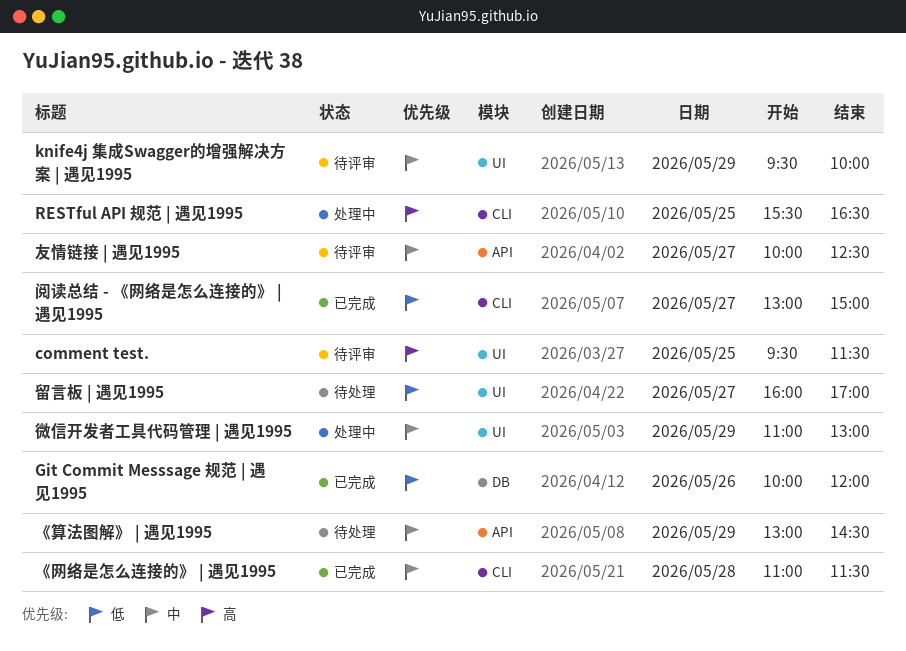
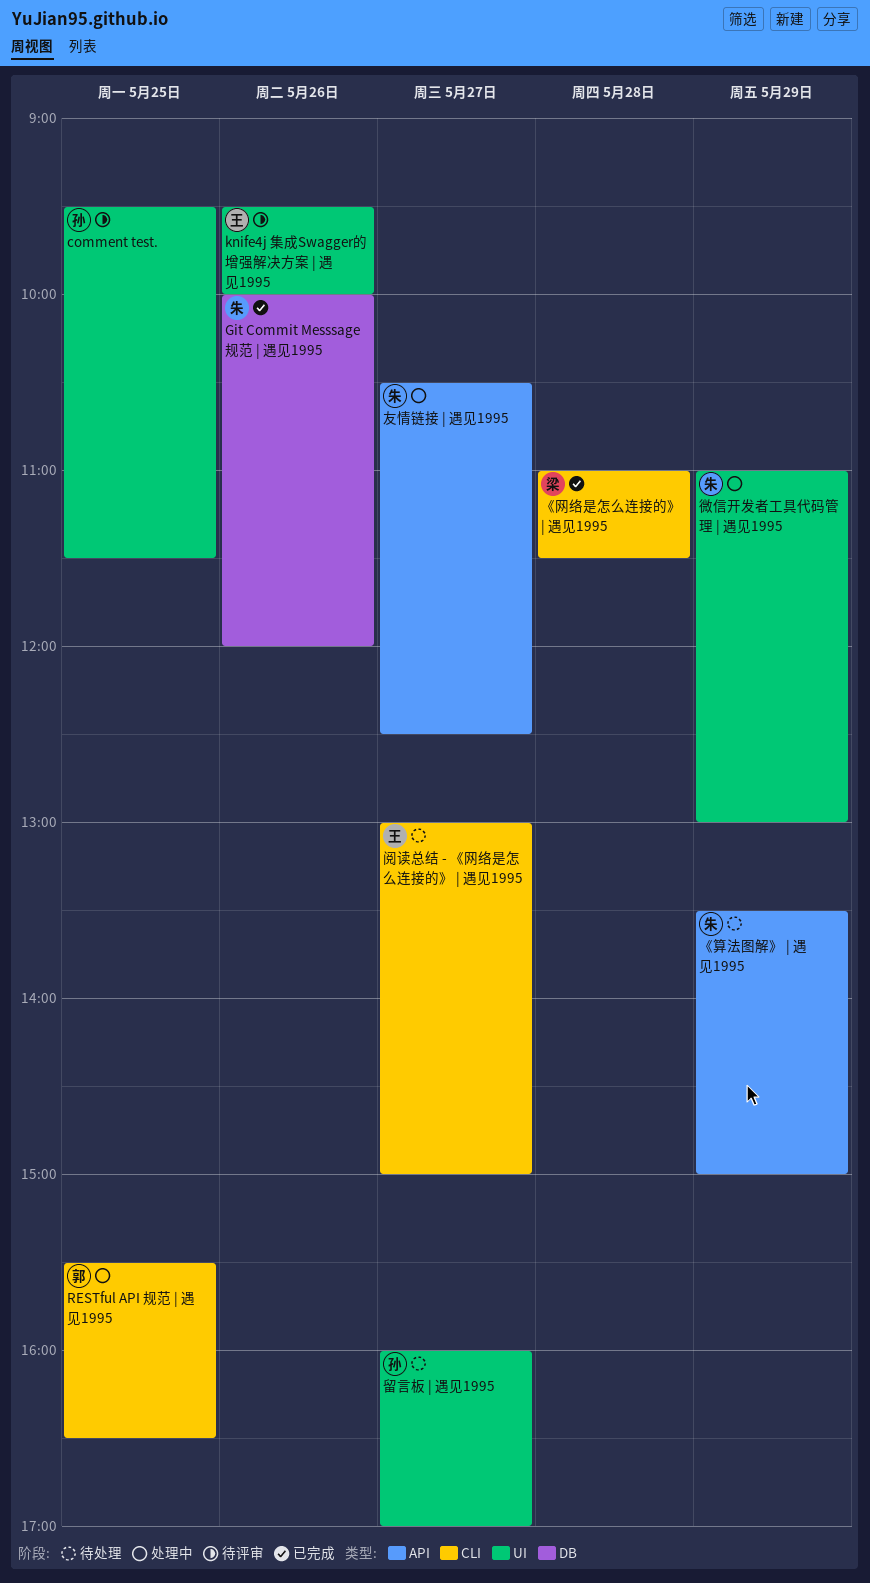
knife4j 集成Swagger的增强解决方案 | 遇见1995, day: May 29 -> May 26
《算法图解》 | 遇见1995, begins: 13:00 -> 13:30
《算法图解》 | 遇见1995, ends: 14:30 -> 15:00
友情链接 | 遇见1995, status: 待评审 -> 处理中
友情链接 | 遇见1995, begins: 10:00 -> 10:30
阅读总结 - 《网络是怎么连接的》 | 遇见1995, status: 已完成 -> 待处理

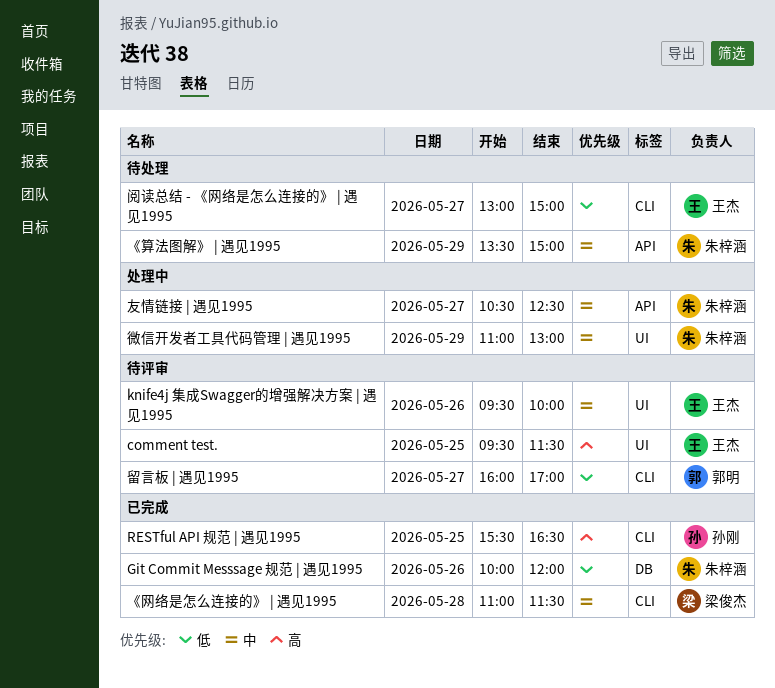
comment test., owner: 孙刚 -> 王杰
RESTful API 规范 | 遇见1995, status: 处理中 -> 已完成
RESTful API 规范 | 遇见1995, owner: 郭明 -> 孙刚
留言板 | 遇见1995, status: 待处理 -> 待评审
留言板 | 遇见1995, owner: 孙刚 -> 郭明
留言板 | 遇见1995, label: UI -> CLI

